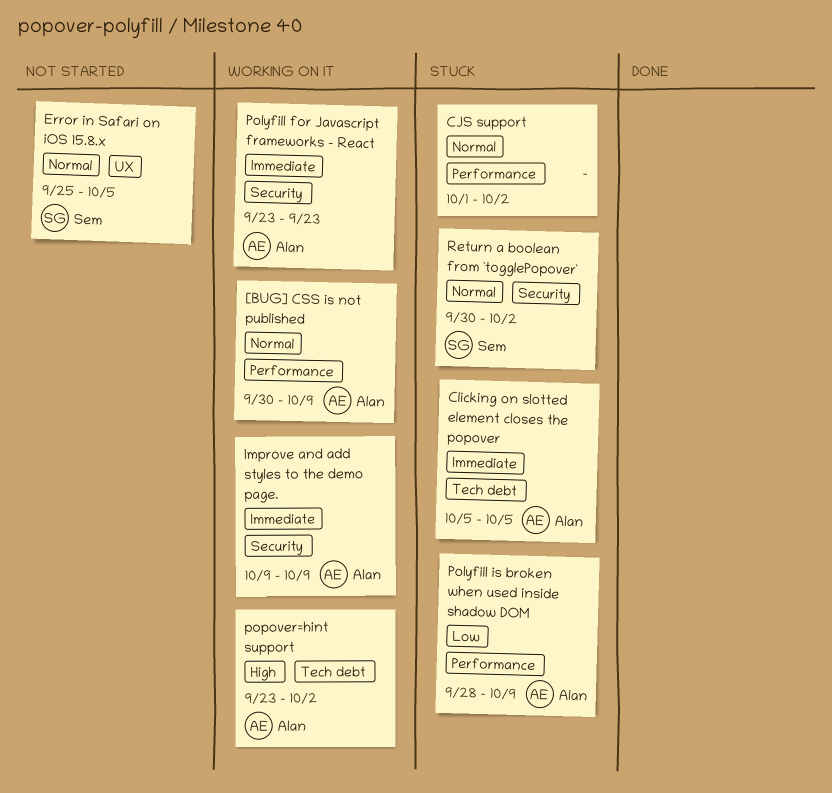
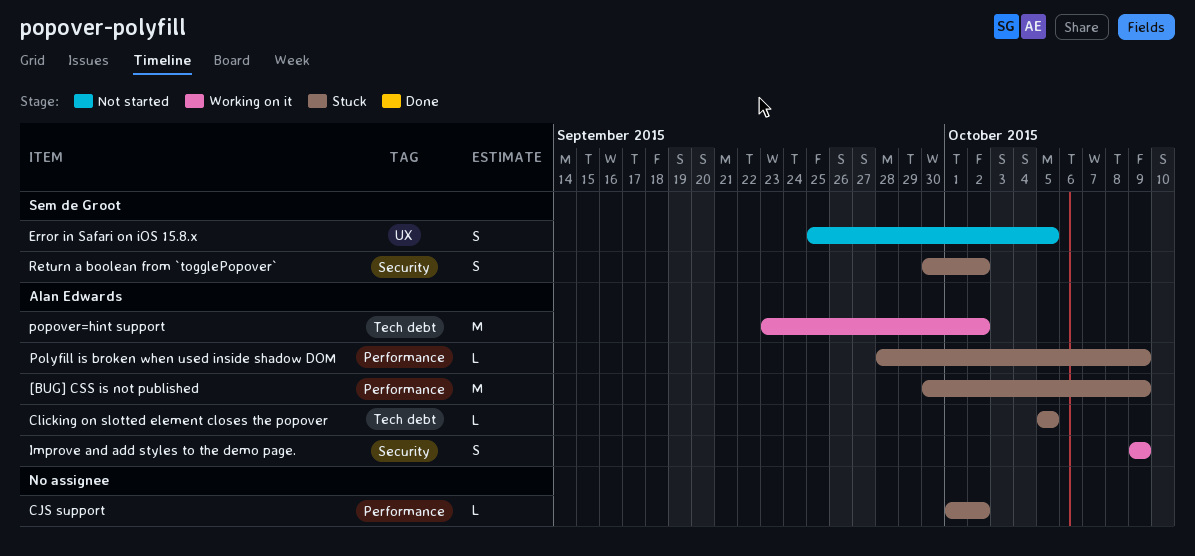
[BUG] CSS is not published, status: Working on it -> Stuck
Polyfill for Javascript frameworks - React: present -> none

